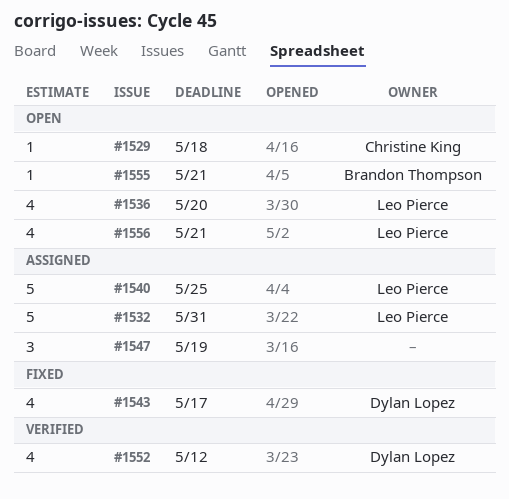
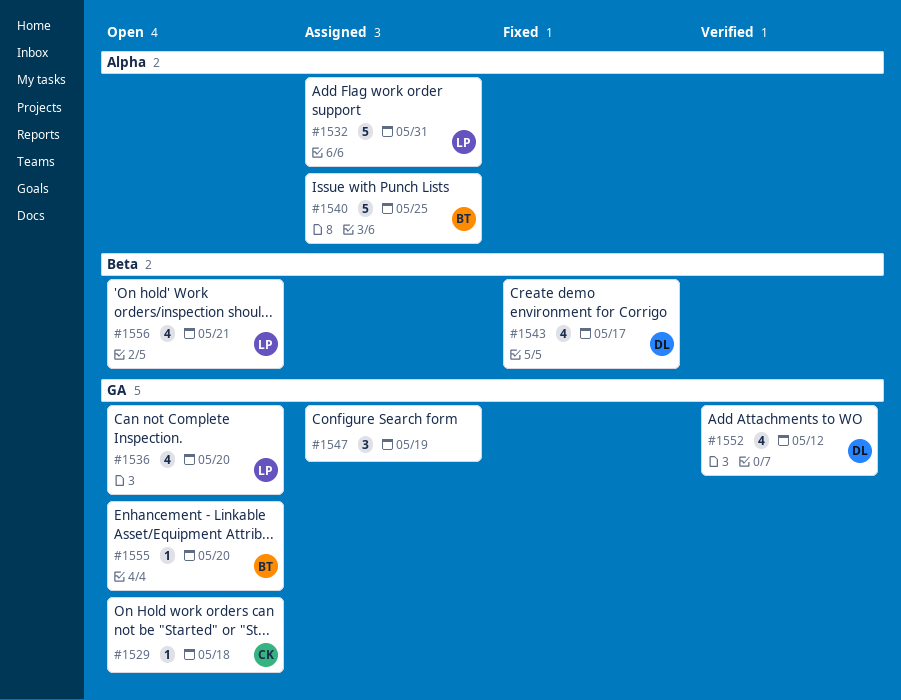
#1540, owner: Leo Pierce -> Brandon Thompson
#1555, due: May 21 -> May 20

